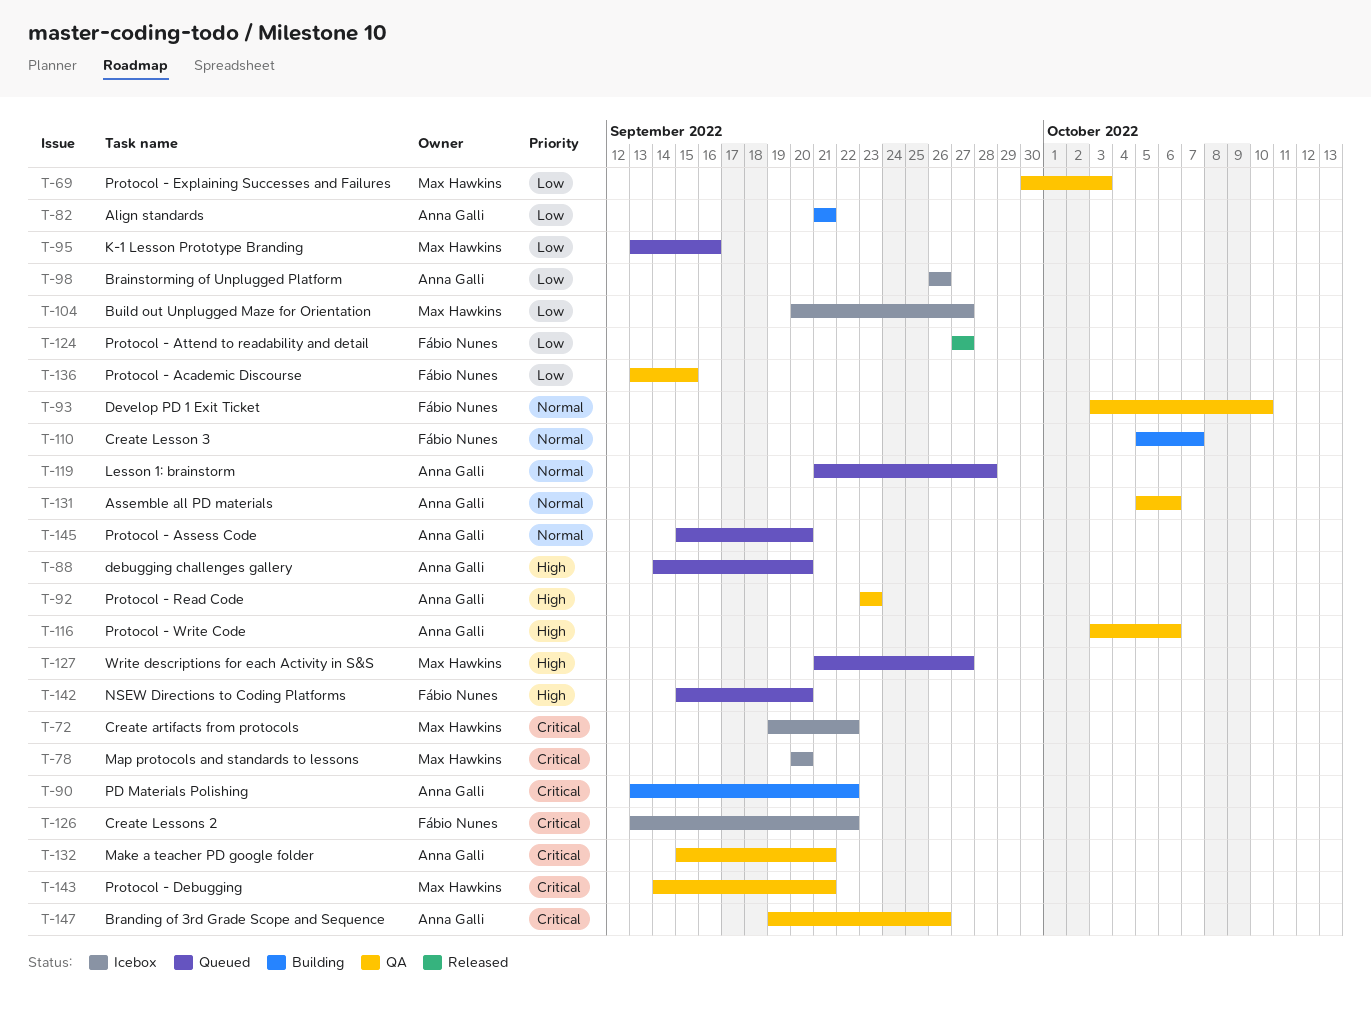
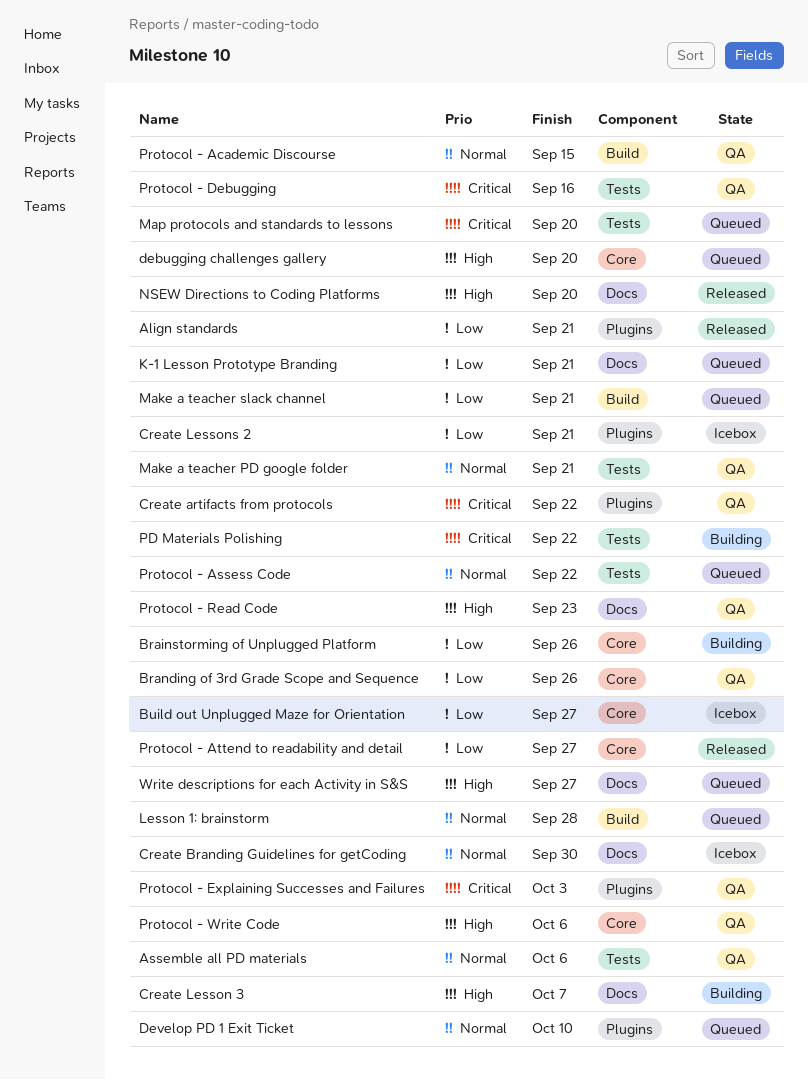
Align standards, status: Building -> Released
Brainstorming of Unplugged Platform, status: Icebox -> Building
Branding of 3rd Grade Scope and Sequence, priority: Critical -> Low
Create artifacts from protocols, status: Icebox -> QA
Create Branding Guidelines for getCoding: none -> present
Create Lesson 3, priority: Normal -> High
Create Lessons 2, priority: Critical -> Low
Create Lessons 2, due: Sep 22 -> Sep 21
Develop PD 1 Exit Ticket, status: QA -> Queued
K-1 Lesson Prototype Branding, due: Sep 16 -> Sep 21
Make a teacher PD google folder, priority: Critical -> Normal
Make a teacher slack channel: none -> present
Map protocols and standards to lessons, status: Icebox -> Queued
NSEW Directions to Coding Platforms, status: Queued -> Released
Protocol - Academic Discourse, priority: Low -> Normal
Protocol - Assess Code, due: Sep 20 -> Sep 22
Protocol - Debugging, due: Sep 21 -> Sep 16
Protocol - Explaining Successes and Failures, priority: Low -> Critical

